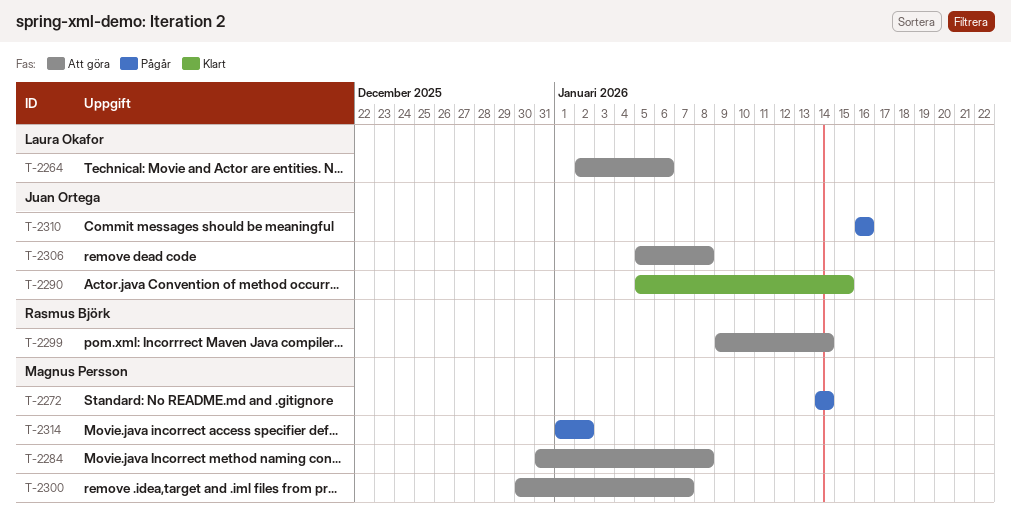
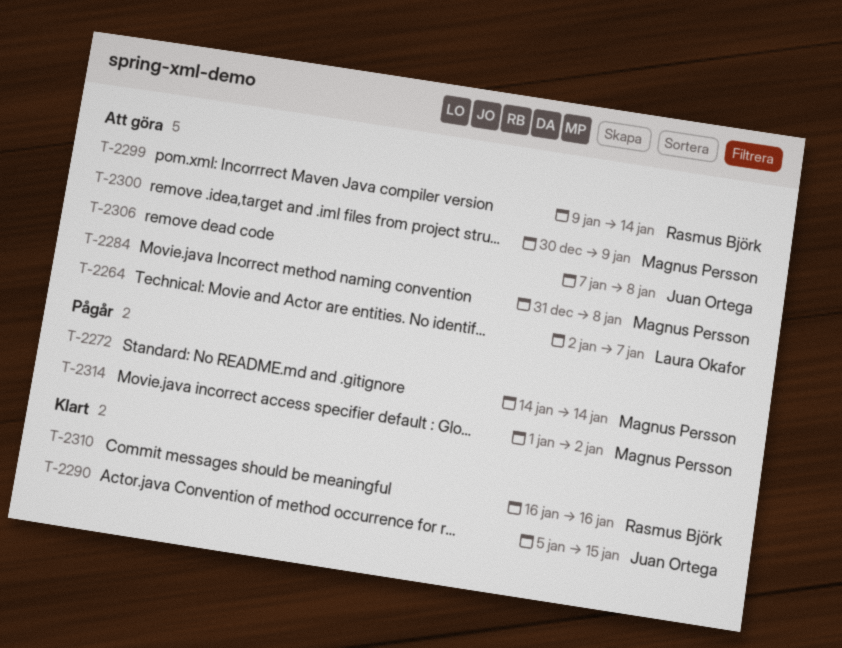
T-2264, due: Jan 6 -> Jan 7
T-2300, due: Jan 7 -> Jan 9
T-2306, start: Jan 5 -> Jan 7
T-2310, status: Pågår -> Klart
T-2310, owner: Juan Ortega -> Rasmus Björk

